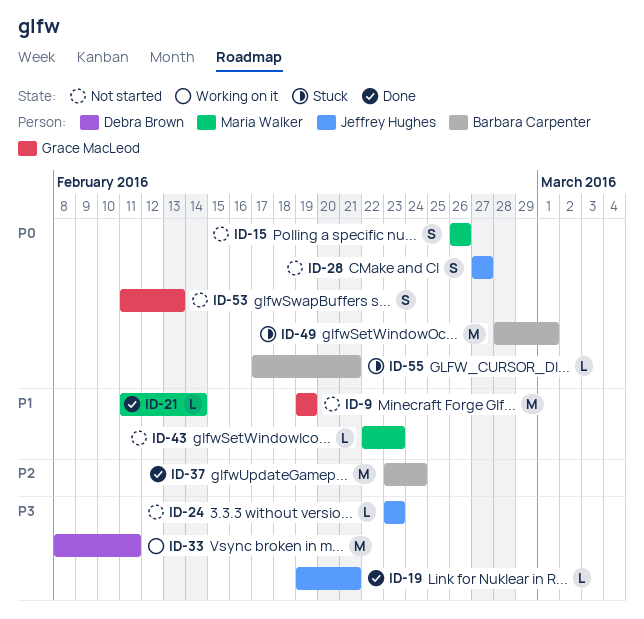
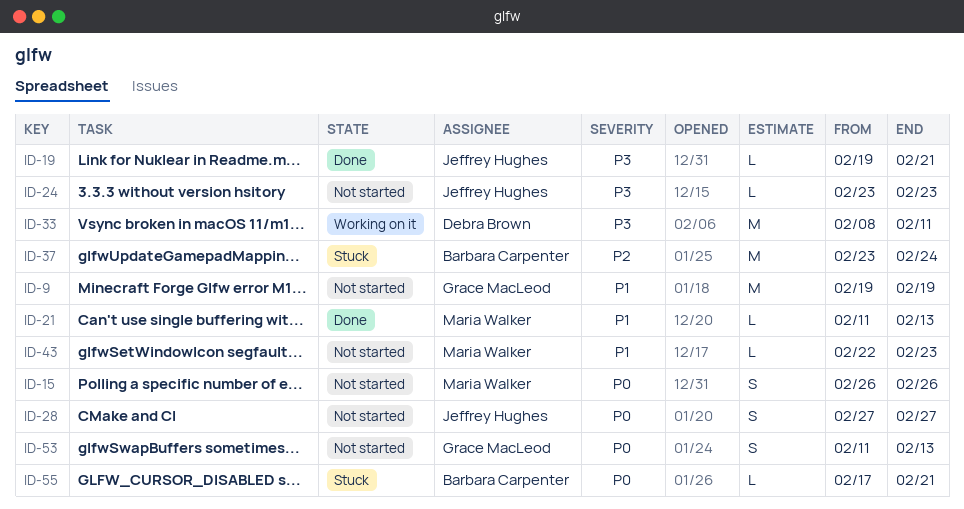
ID-21, due: Feb 14 -> Feb 13
ID-37, status: Done -> Stuck
ID-49: present -> none

